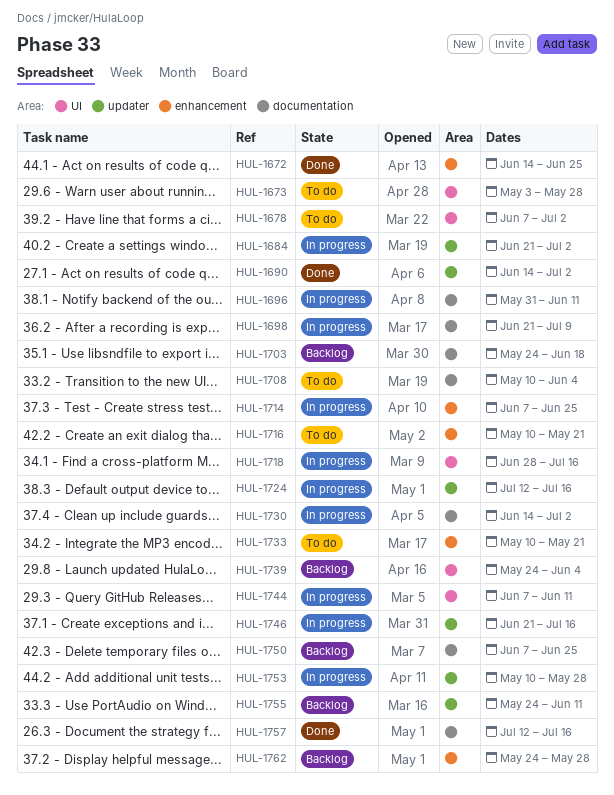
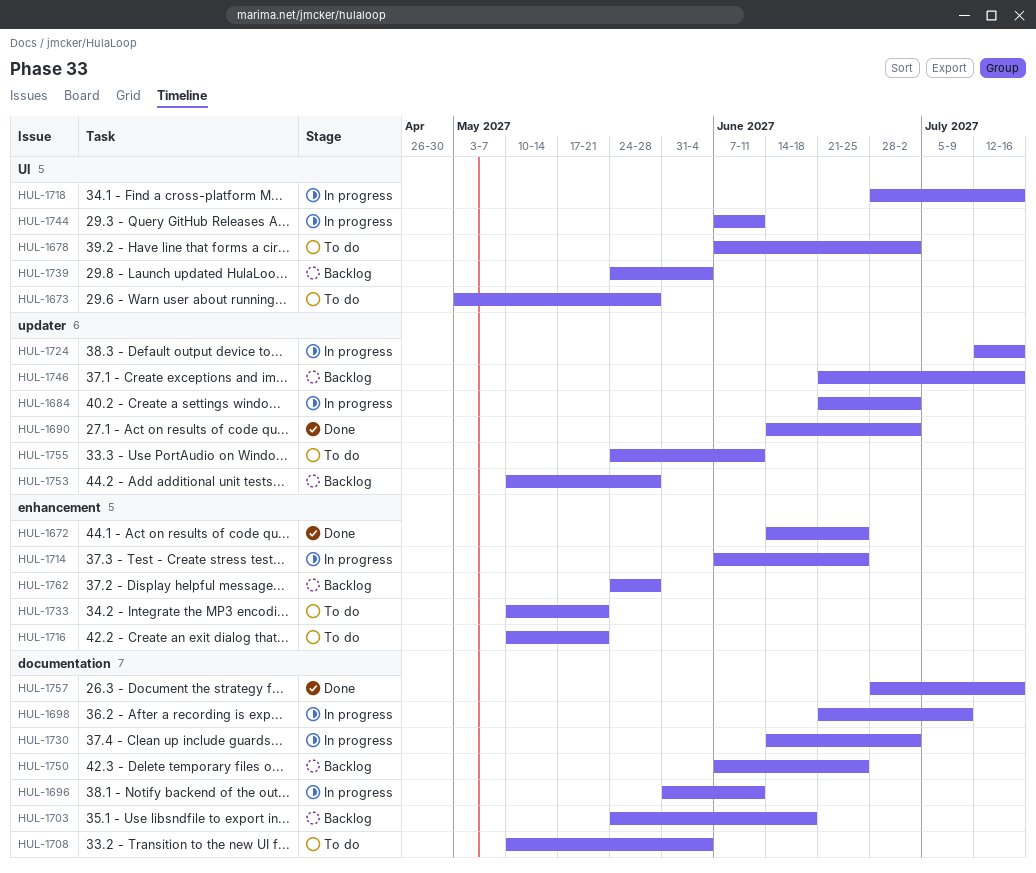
HUL-1746, status: In progress -> Backlog
HUL-1753, status: In progress -> Backlog
HUL-1755, status: Backlog -> To do
HUL-1757, start: Jul 12 -> Jun 28

